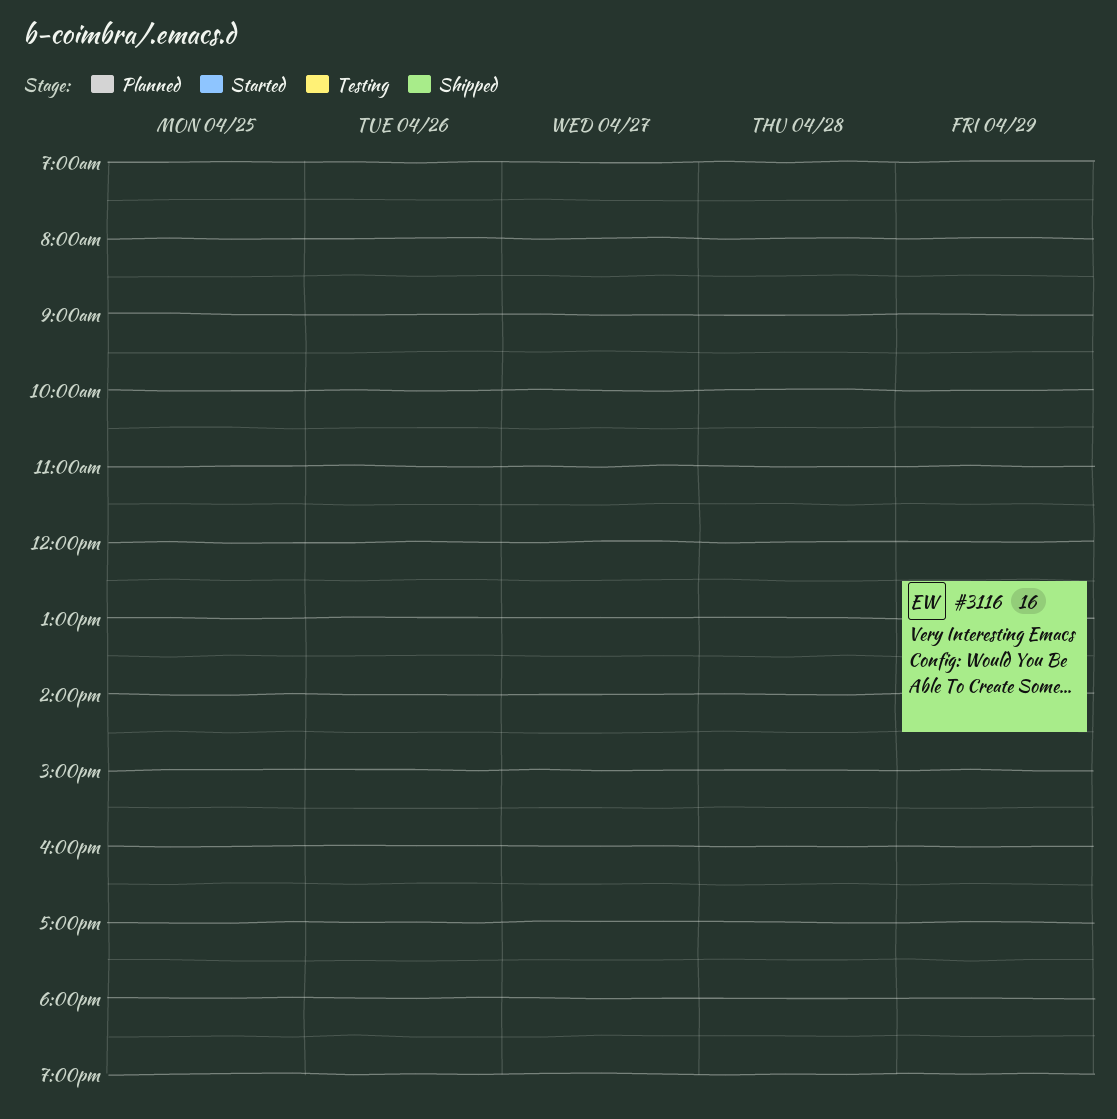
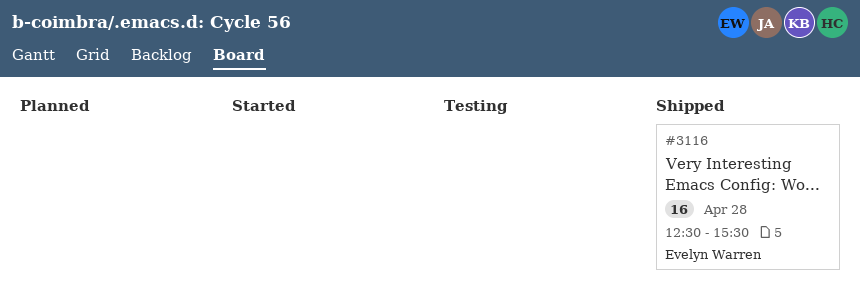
#3116, day: Apr 29 -> Apr 28
#3116, ends: 14:30 -> 15:30

